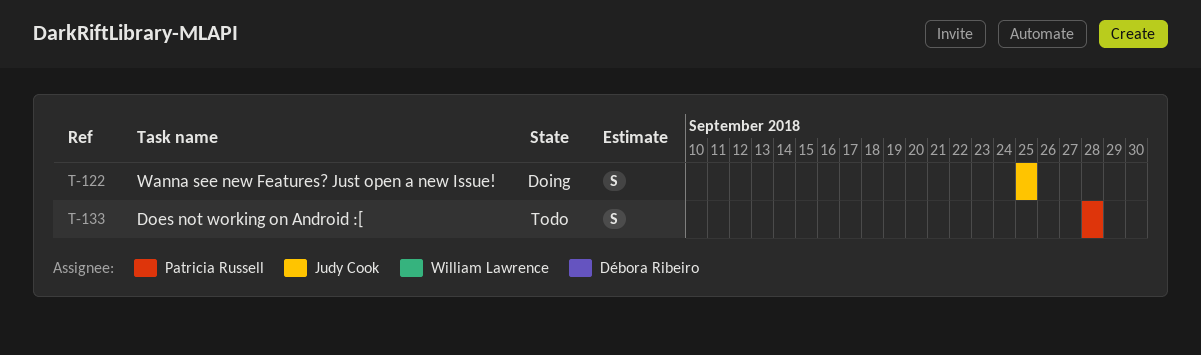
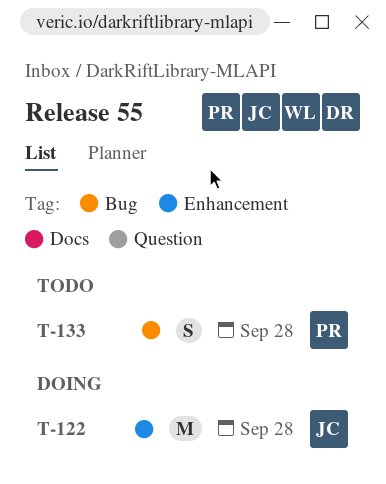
T-122, estimate: S -> M
T-122, due: Sep 25 -> Sep 28

